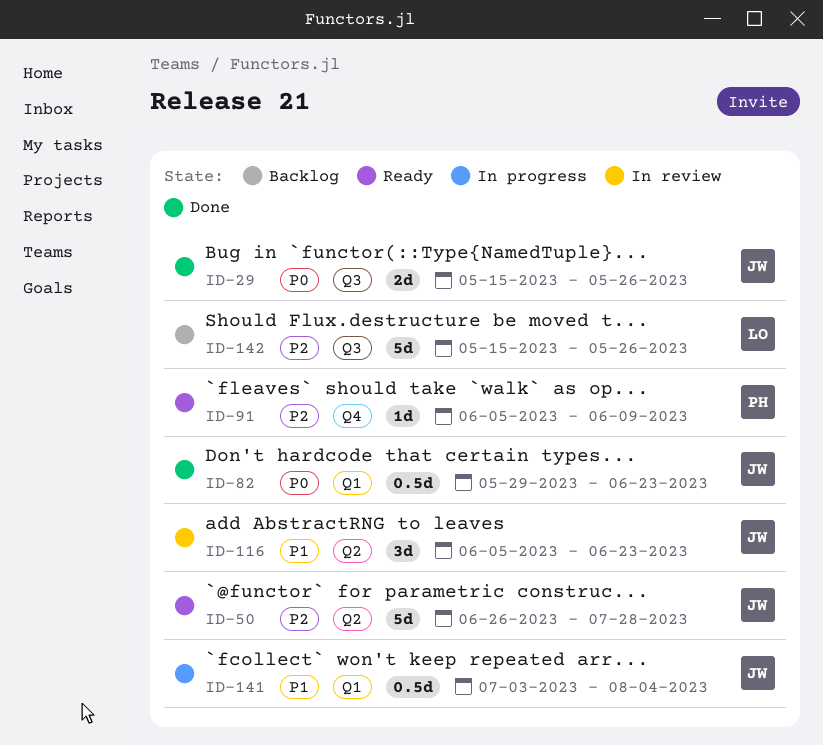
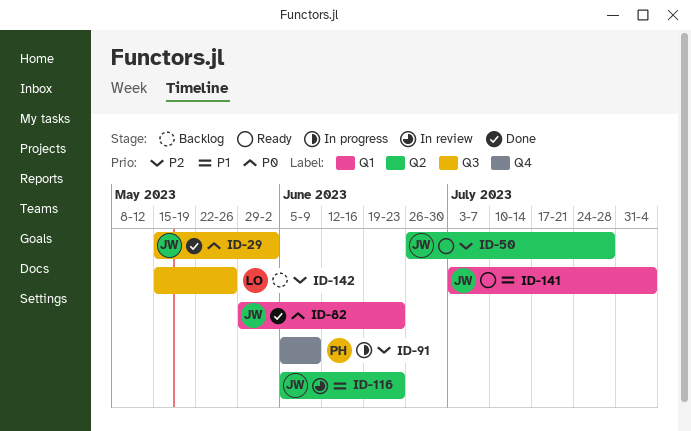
ID-29, due: May 26 -> Jun 2
ID-91, status: Ready -> In progress
ID-141, status: In progress -> Ready

